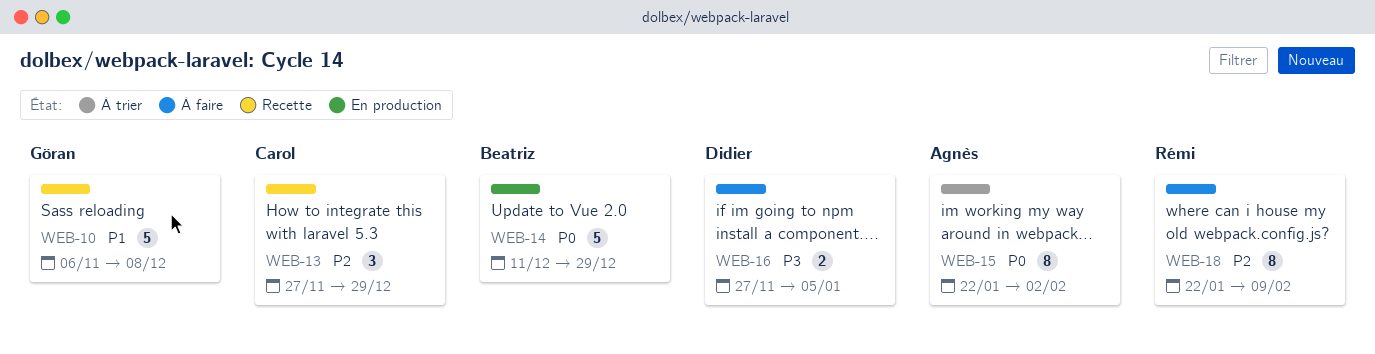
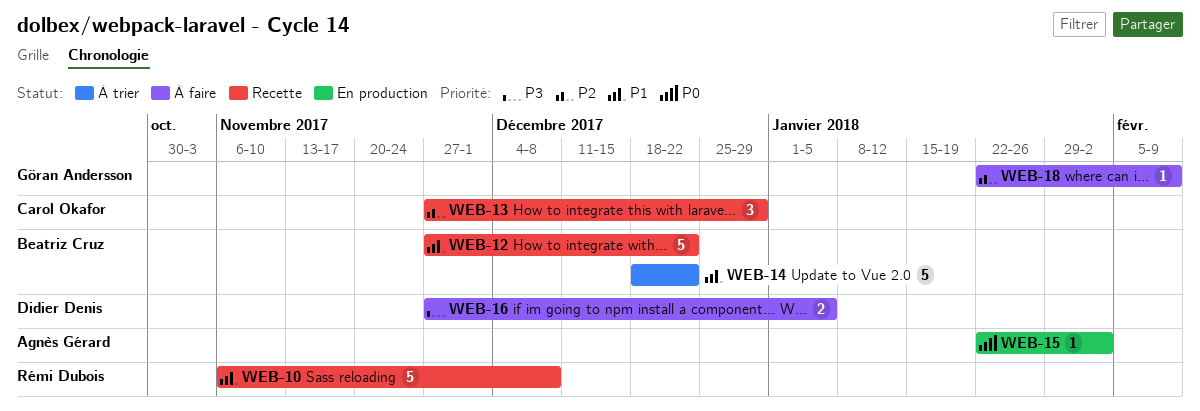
WEB-10, owner: Göran Andersson -> Rémi Dubois
WEB-12: none -> present
WEB-14, status: En production -> À trier
WEB-14, priority: P0 -> P1
WEB-14, start: Dec 11 -> Dec 18
WEB-14, due: Dec 29 -> Dec 22
WEB-15, status: À trier -> En production
WEB-15, estimate: 8 -> 1
WEB-18, owner: Rémi Dubois -> Göran Andersson
WEB-18, estimate: 8 -> 1

